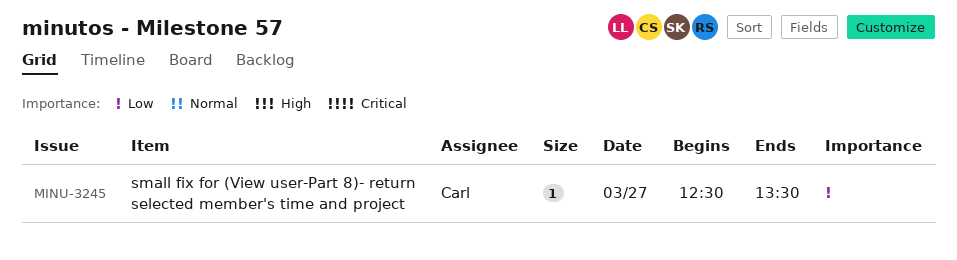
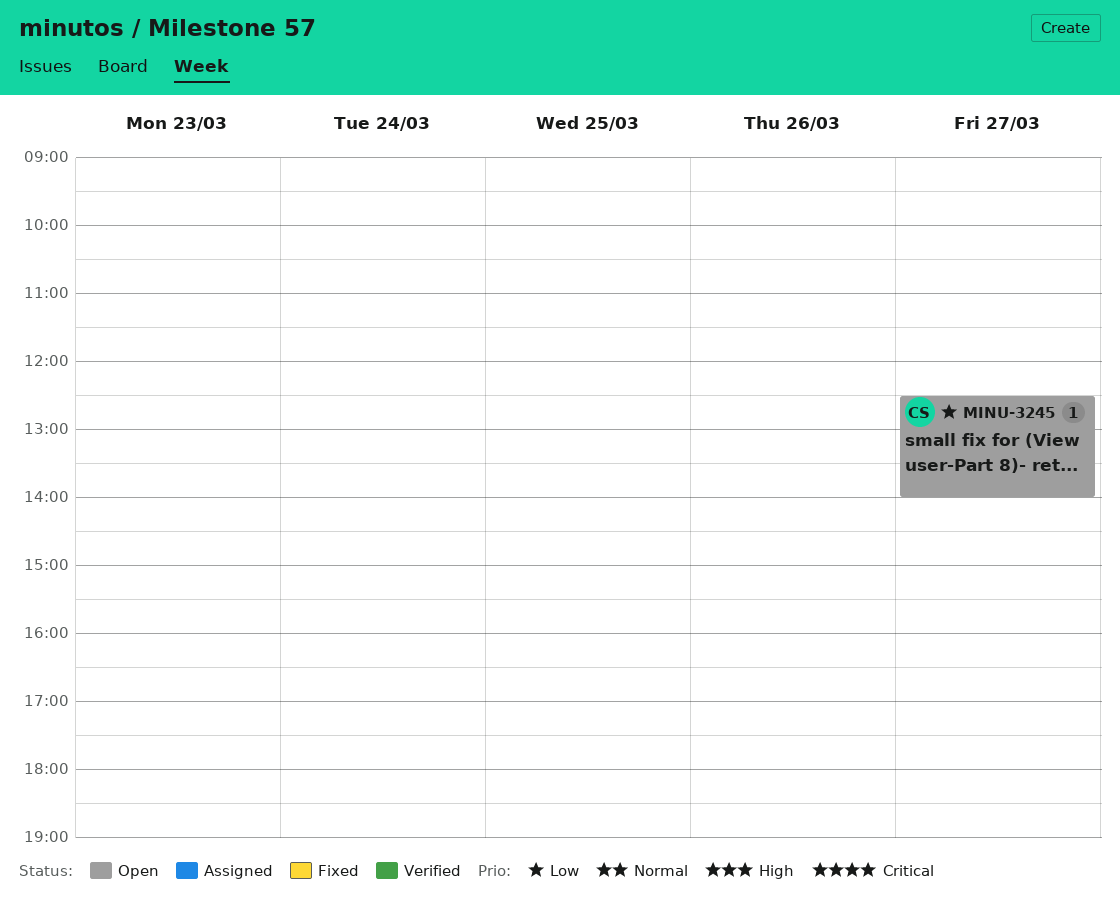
MINU-3245, ends: 13:30 -> 14:00

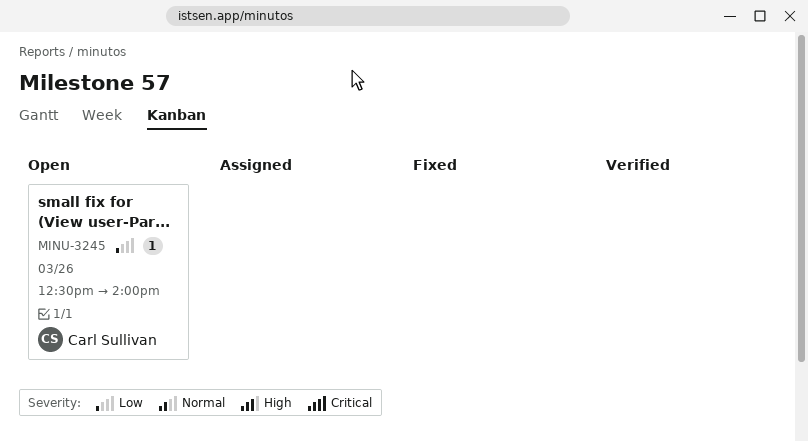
MINU-3245, day: Mar 27 -> Mar 26

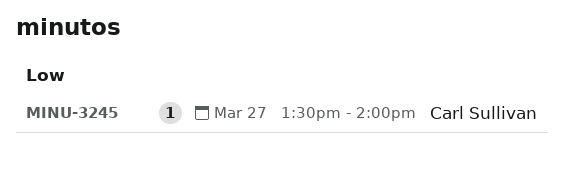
MINU-3245, day: Mar 26 -> Mar 27
MINU-3245, begins: 12:30 -> 13:30

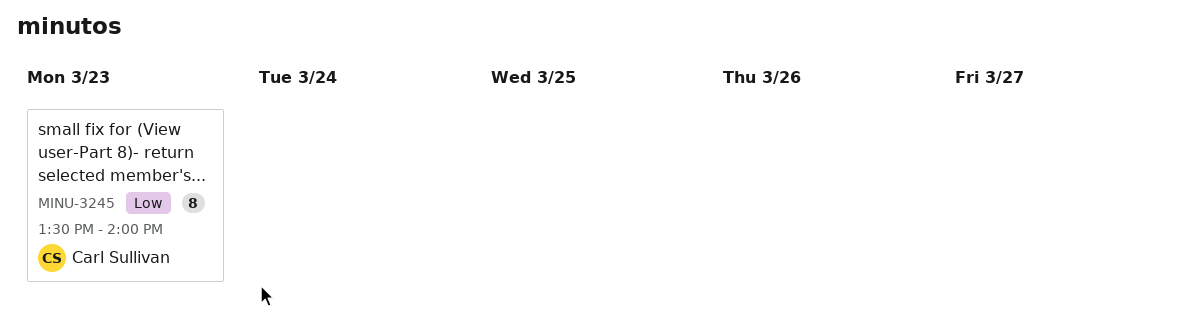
MINU-3245, estimate: 1 -> 8
MINU-3245, day: Mar 27 -> Mar 23

